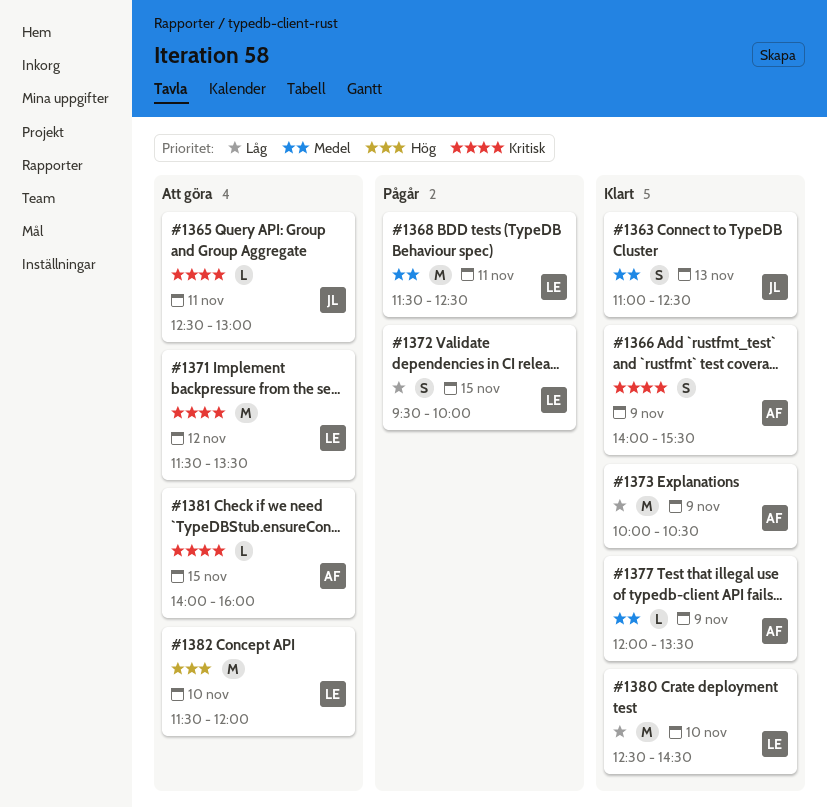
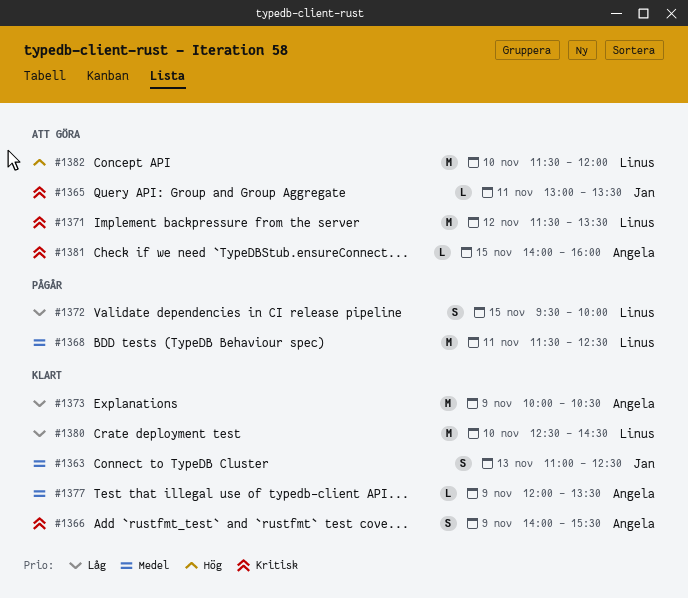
#1365, begins: 12:30 -> 13:00
#1365, ends: 13:00 -> 13:30

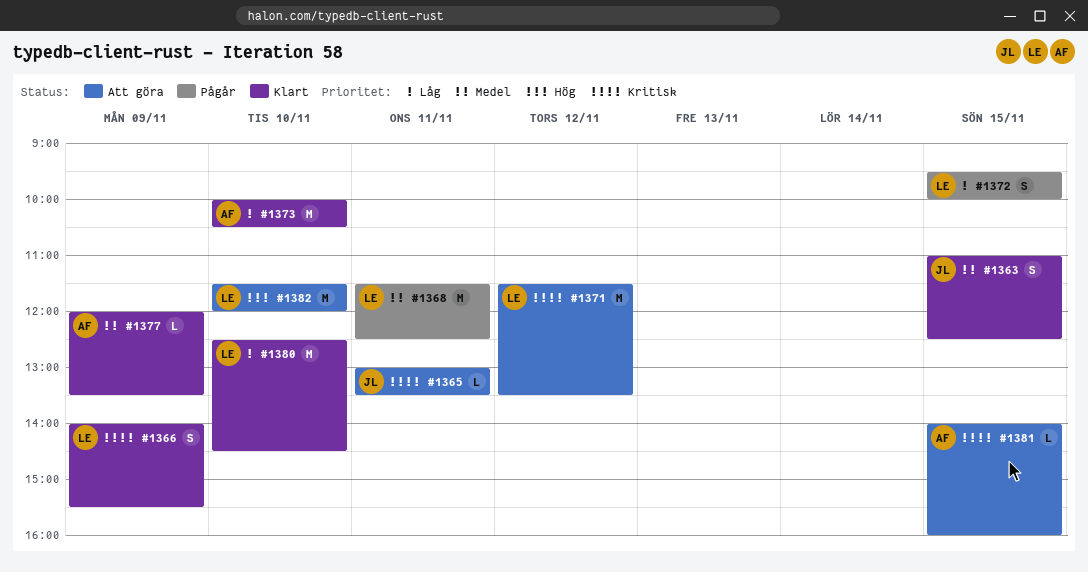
#1363, day: Nov 13 -> Nov 15
#1366, owner: Angela -> Linus
#1373, day: Nov 9 -> Nov 10

